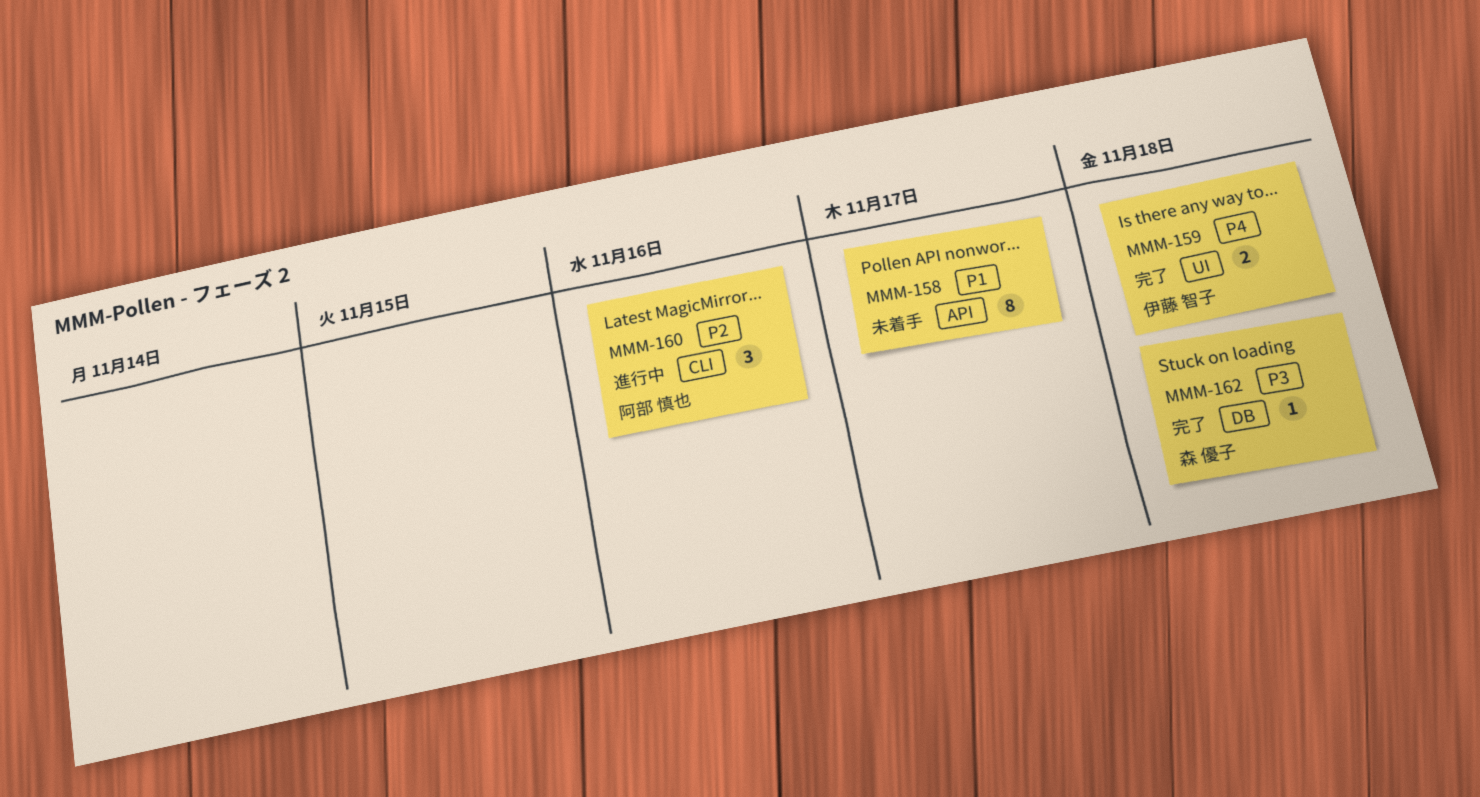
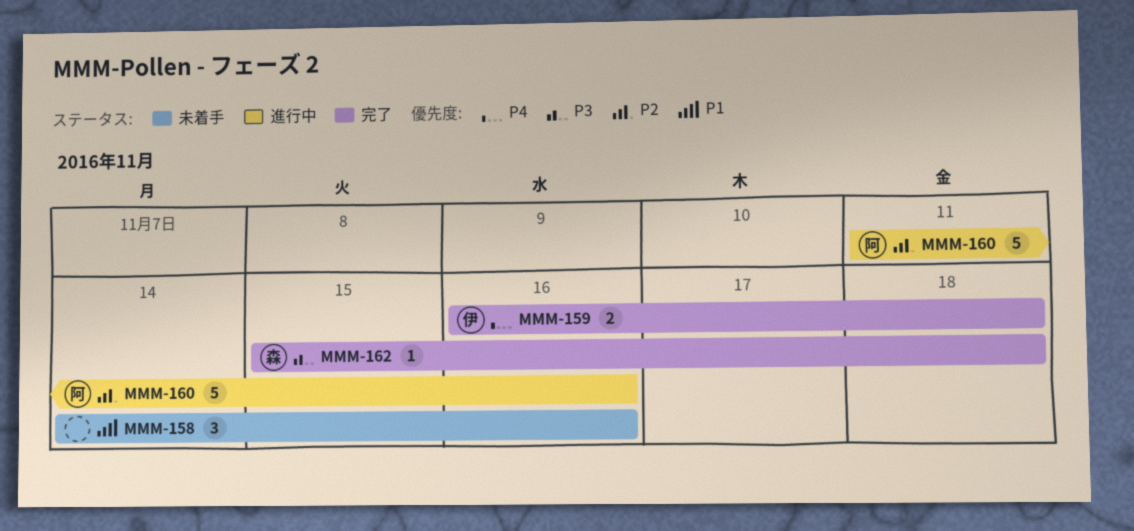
MMM-158, estimate: 8 -> 3
MMM-158, due: Nov 17 -> Nov 16
MMM-160, estimate: 3 -> 5

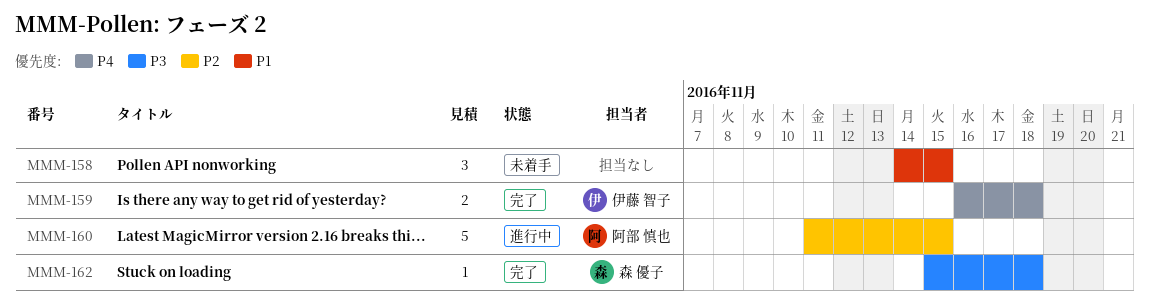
MMM-158, due: Nov 16 -> Nov 15
MMM-160, due: Nov 16 -> Nov 15

